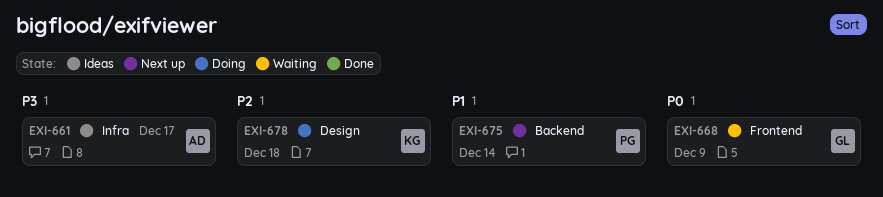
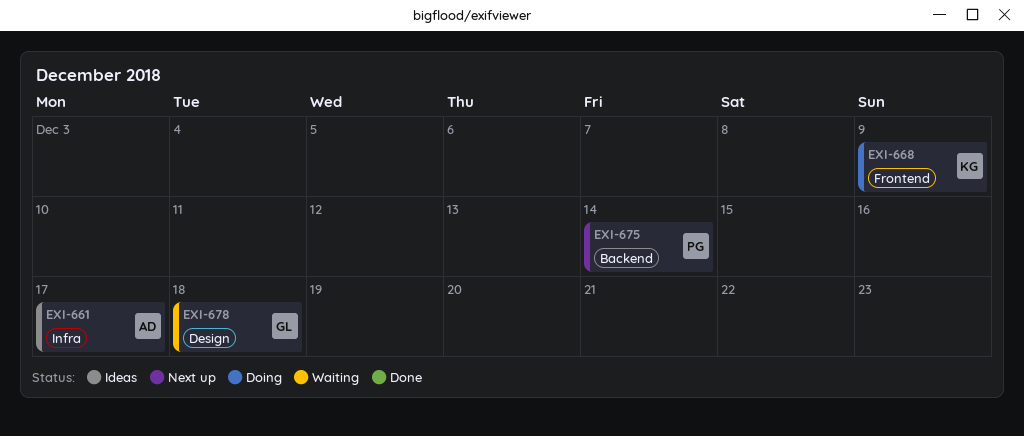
EXI-668, status: Waiting -> Doing
EXI-668, owner: GL -> KG
EXI-678, status: Doing -> Waiting
EXI-678, owner: KG -> GL

